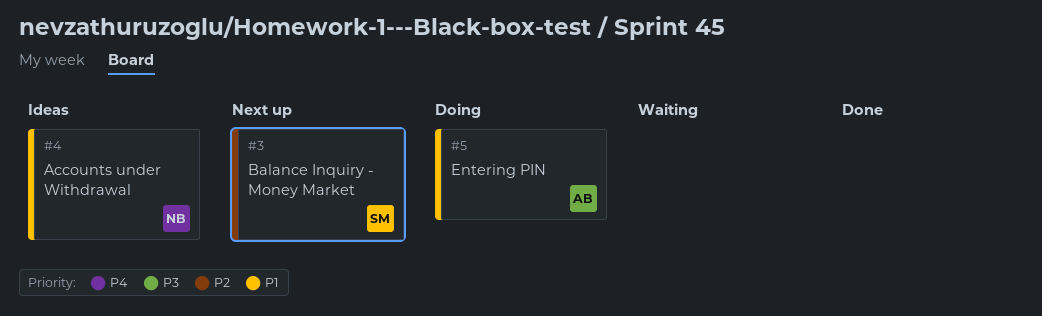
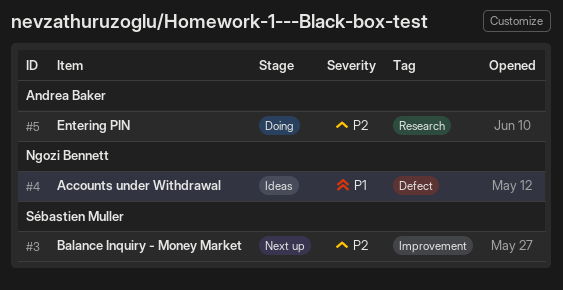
#5, priority: P1 -> P2

